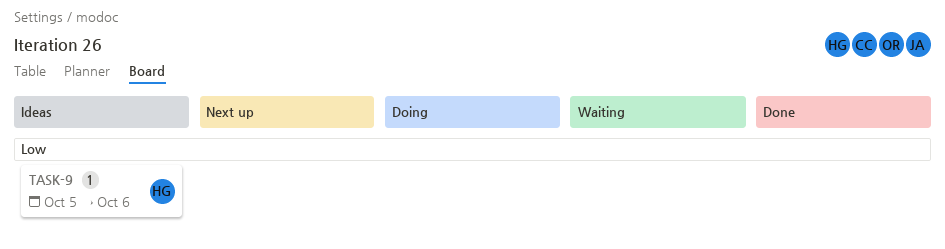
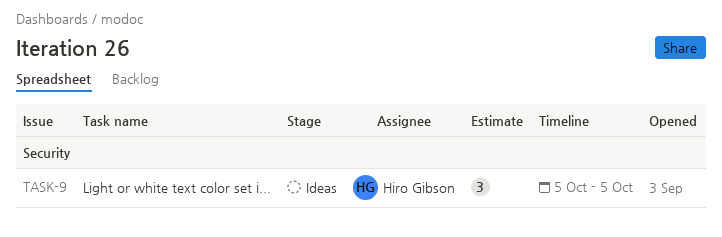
TASK-9, estimate: 1 -> 3
TASK-9, due: Oct 6 -> Oct 5

